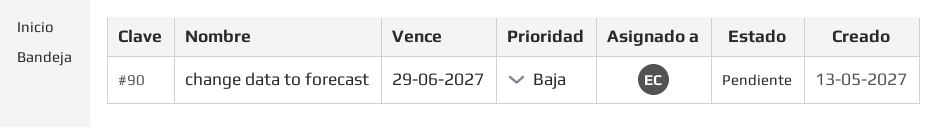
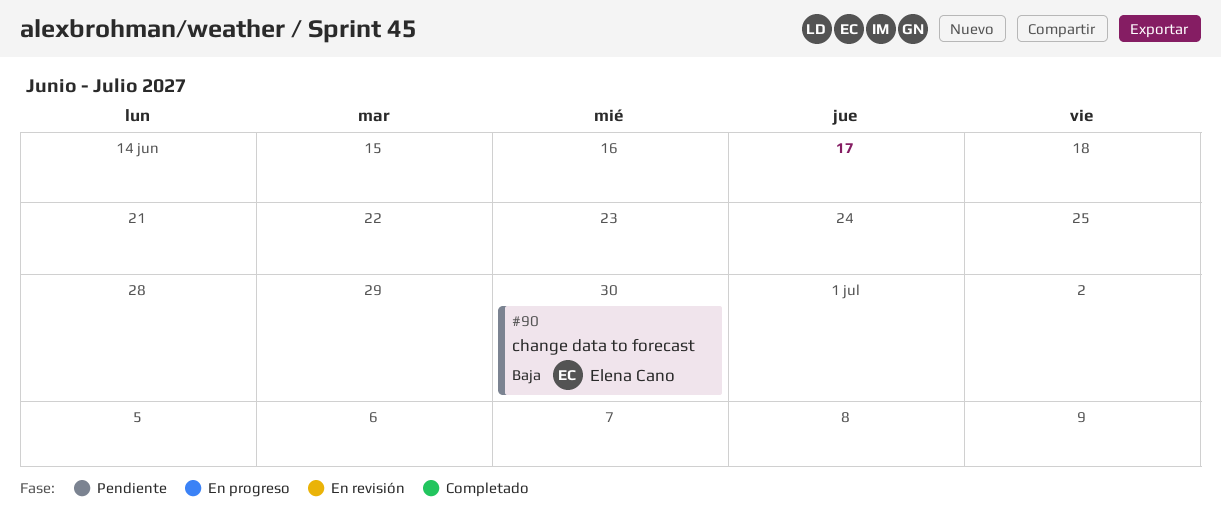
#90, due: Jun 29 -> Jun 30

